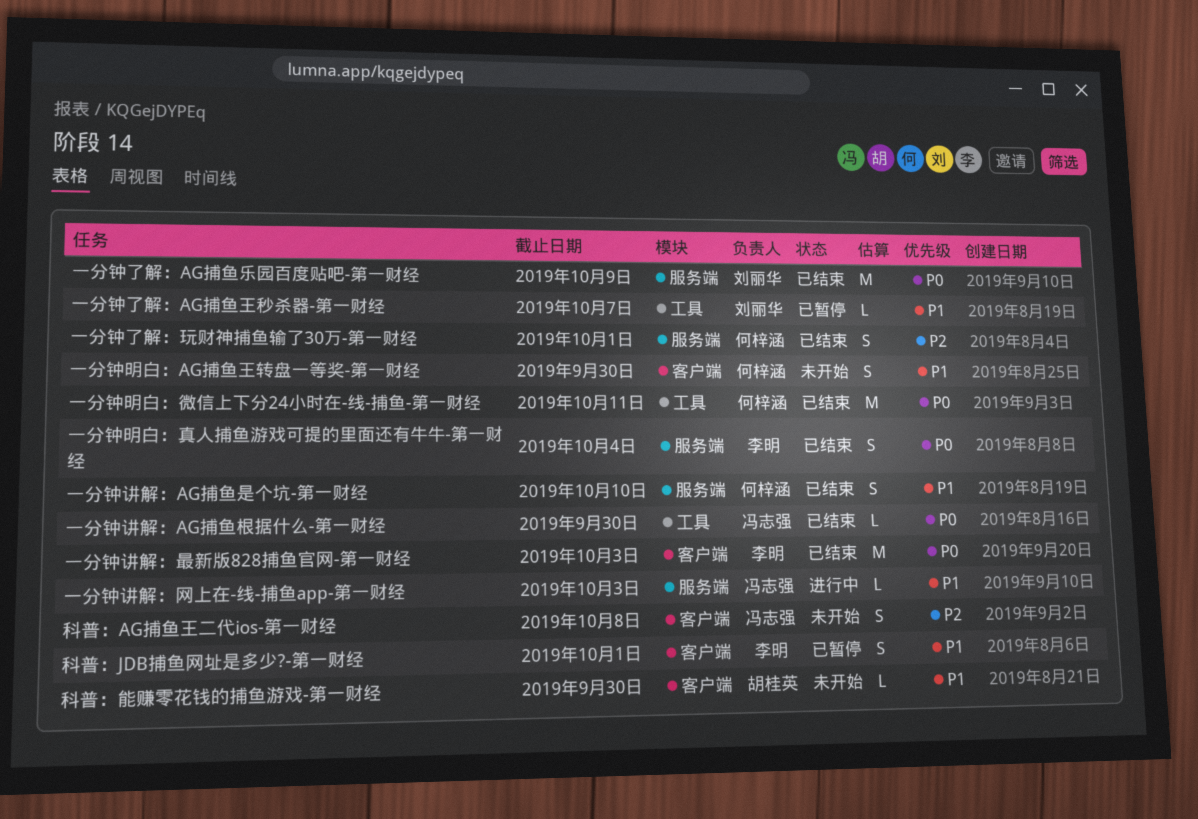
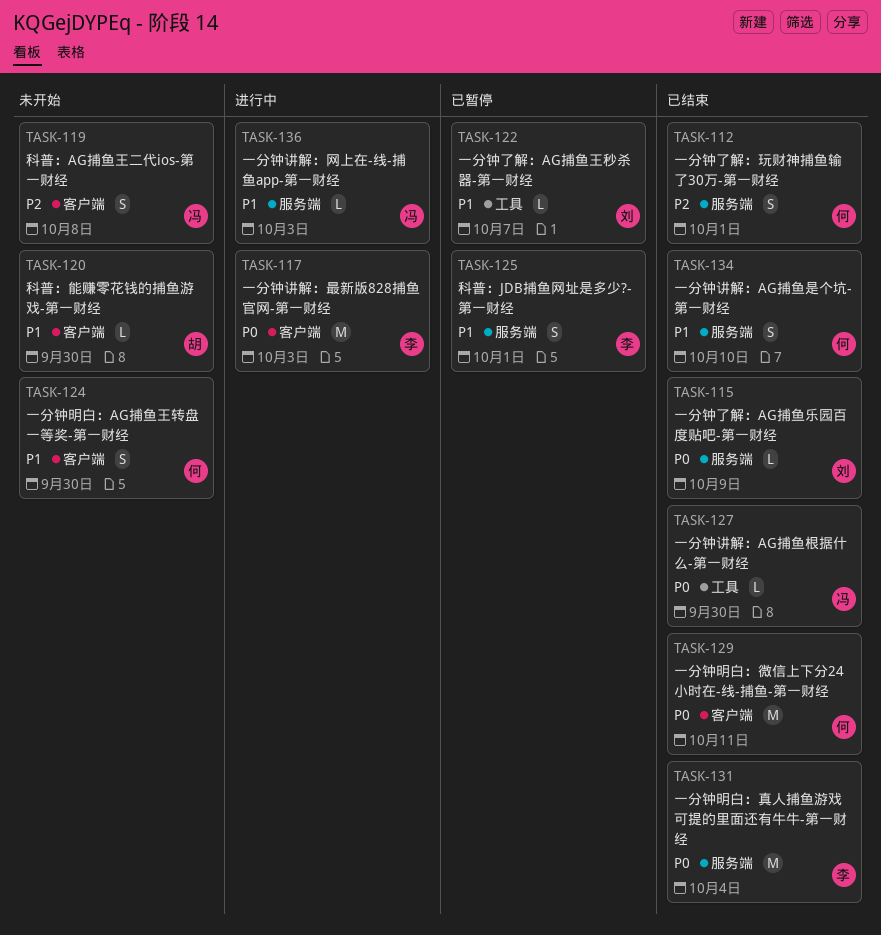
一分钟了解：AG捕鱼乐园百度贴吧-第一财经, estimate: M -> L
一分钟明白：微信上下分24小时在-线-捕鱼-第一财经, label: 工具 -> 客户端
一分钟明白：真人捕鱼游戏可提的里面还有牛牛-第一财经, estimate: S -> M
一分钟讲解：最新版828捕鱼官网-第一财经, status: 已结束 -> 进行中
科普：JDB捕鱼网址是多少?-第一财经, label: 客户端 -> 服务端

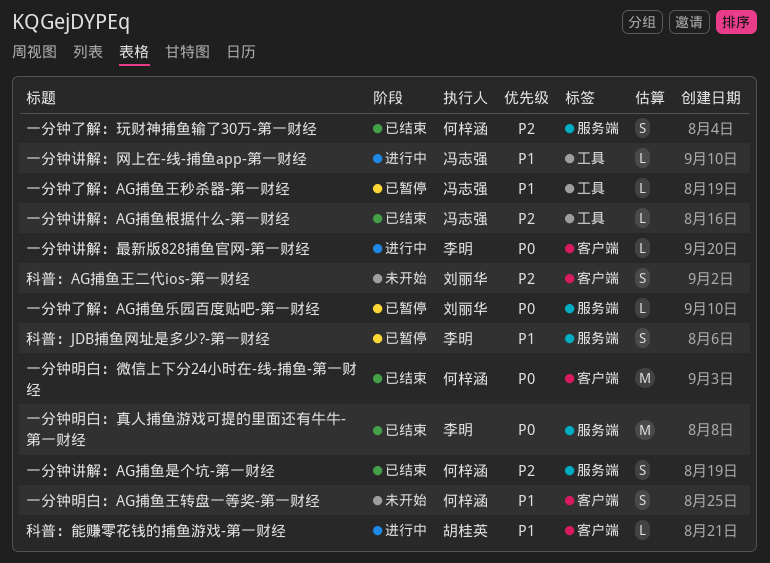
一分钟了解：AG捕鱼乐园百度贴吧-第一财经, status: 已结束 -> 已暂停
一分钟了解：AG捕鱼王秒杀器-第一财经, owner: 刘丽华 -> 冯志强
一分钟讲解：AG捕鱼是个坑-第一财经, priority: P1 -> P2
一分钟讲解：AG捕鱼根据什么-第一财经, priority: P0 -> P2
一分钟讲解：最新版828捕鱼官网-第一财经, estimate: M -> L
一分钟讲解：网上在-线-捕鱼app-第一财经, label: 服务端 -> 工具
科普：AG捕鱼王二代ios-第一财经, owner: 冯志强 -> 刘丽华
科普：能赚零花钱的捕鱼游戏-第一财经, status: 未开始 -> 进行中

